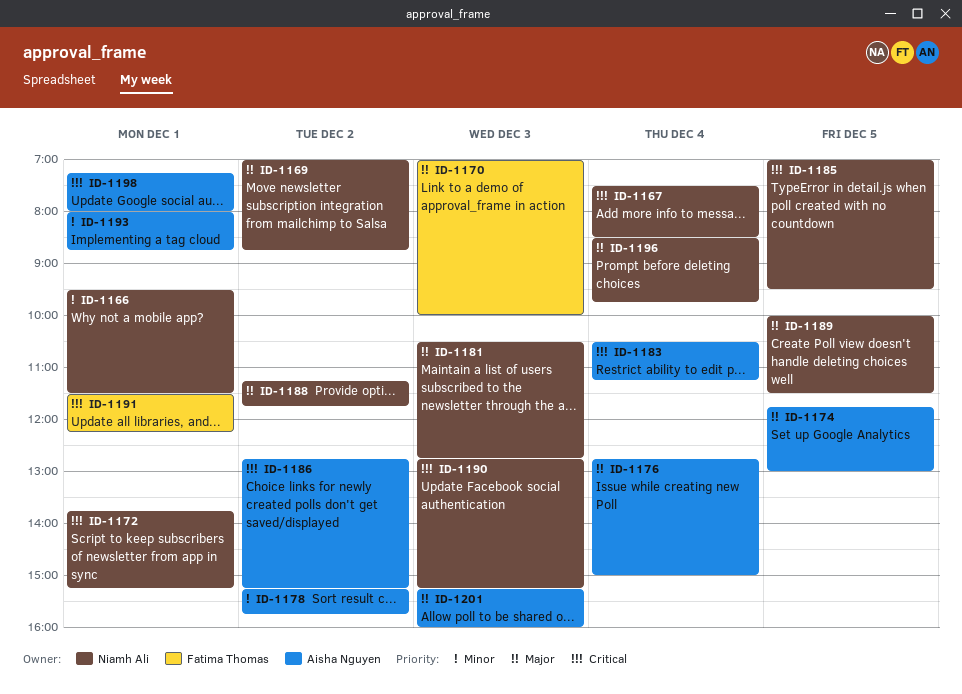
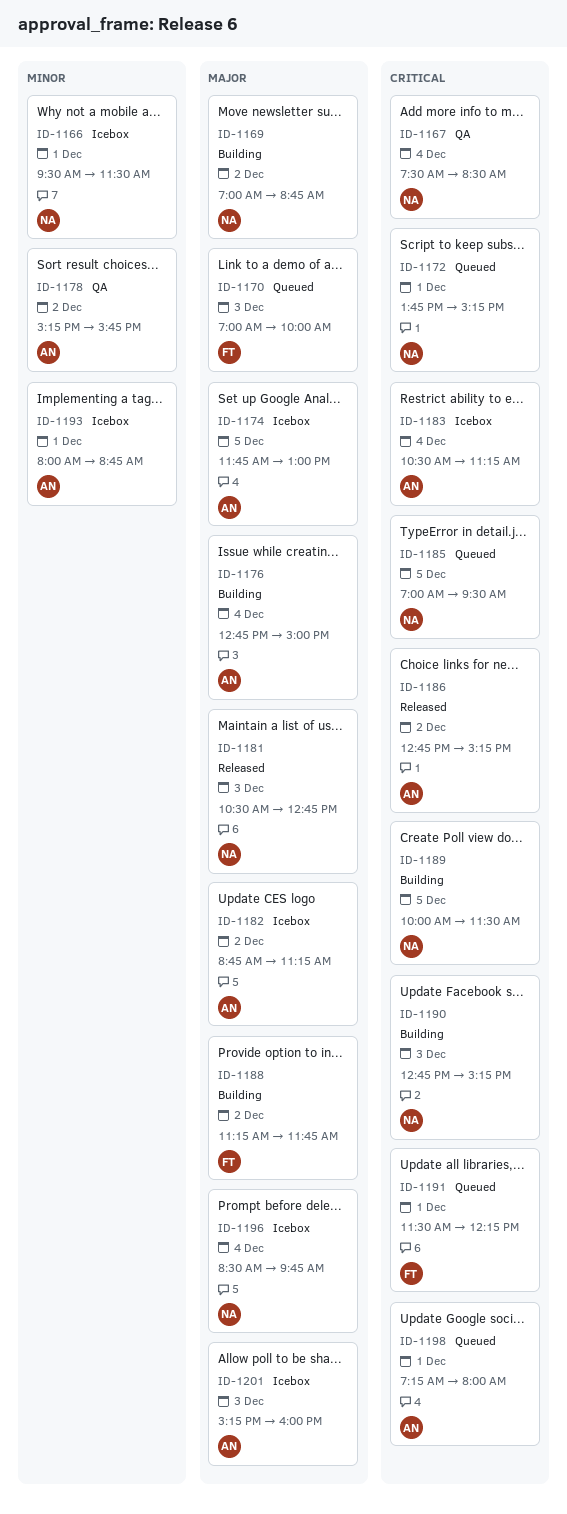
ID-1182: none -> present
ID-1188, owner: Niamh Ali -> Fatima Thomas
ID-1189, priority: Major -> Critical

